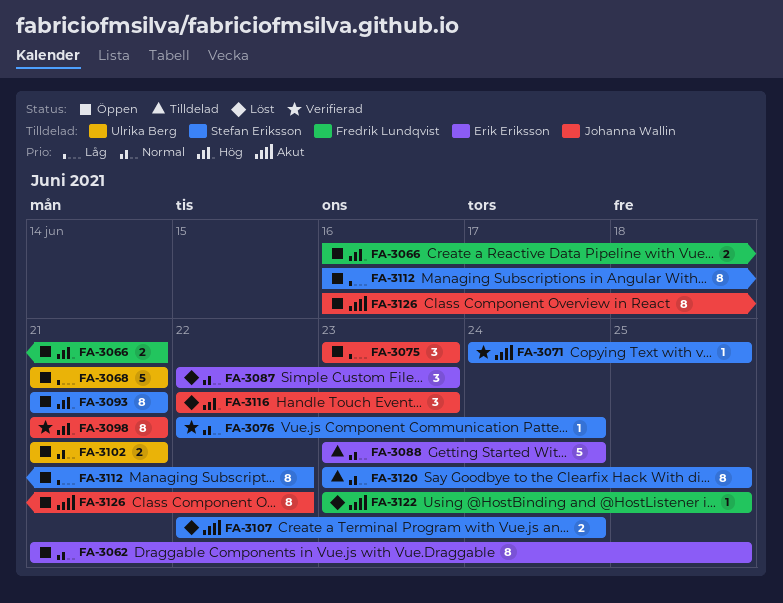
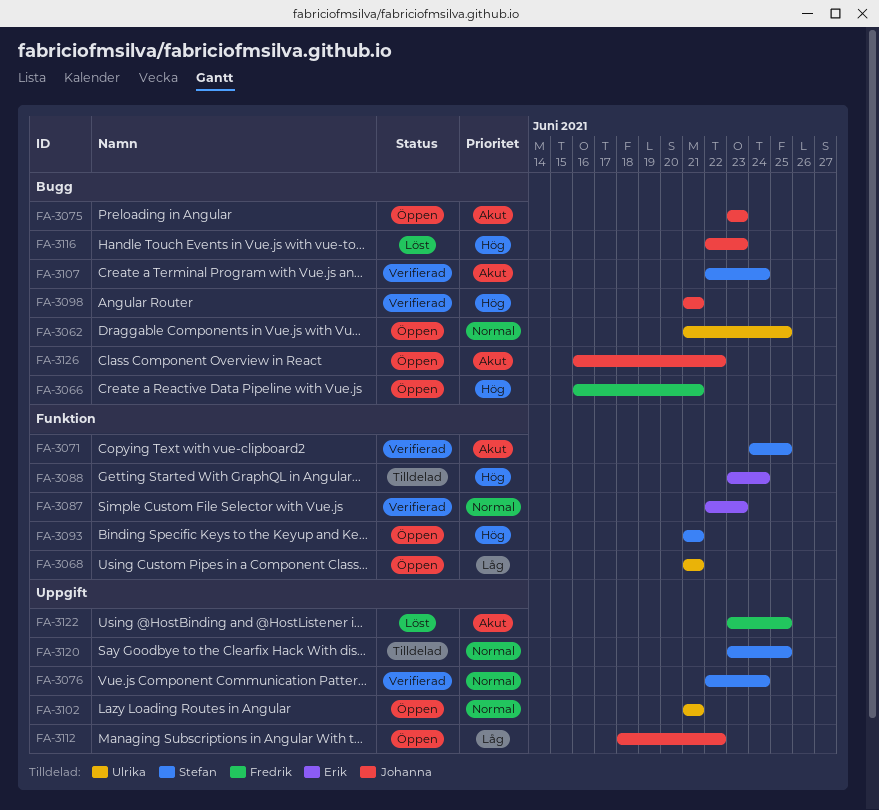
FA-3062, owner: Erik Eriksson -> Ulrika Berg
FA-3075, priority: Låg -> Akut
FA-3087, status: Löst -> Verifierad
FA-3088, priority: Normal -> Hög
FA-3107, status: Löst -> Verifierad
FA-3112, owner: Stefan Eriksson -> Johanna Wallin
FA-3112, start: Jun 16 -> Jun 18

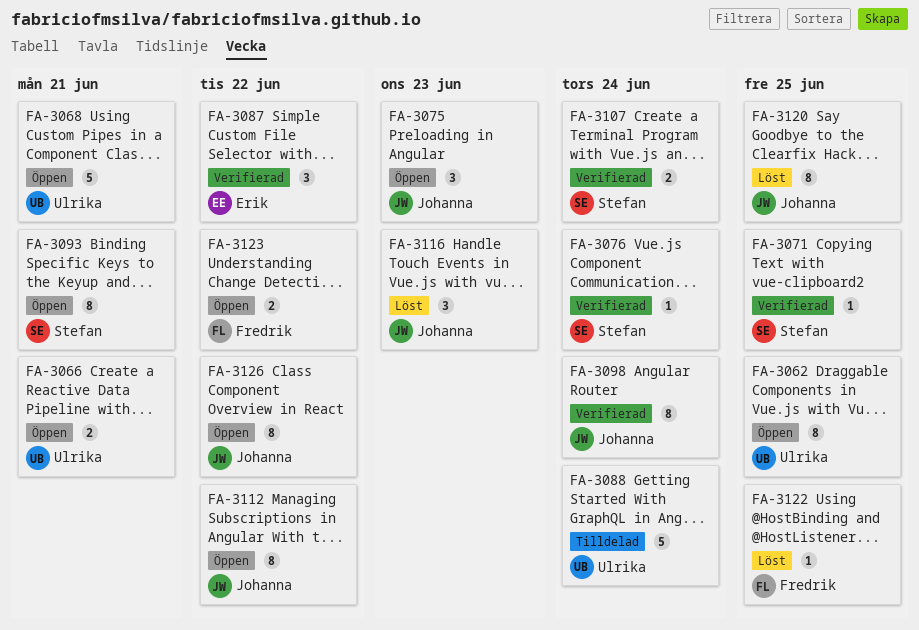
FA-3066, owner: Fredrik -> Ulrika
FA-3087, due: Jun 23 -> Jun 22
FA-3088, owner: Erik -> Ulrika
FA-3098, due: Jun 21 -> Jun 24
FA-3102: present -> none
FA-3120, status: Tilldelad -> Löst
FA-3120, owner: Stefan -> Johanna
FA-3123: none -> present

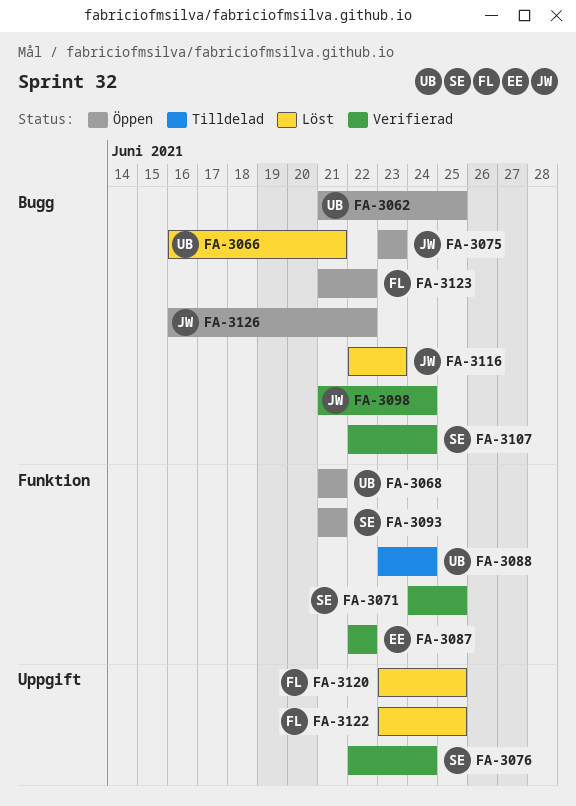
FA-3066, status: Öppen -> Löst
FA-3112: present -> none
FA-3120, owner: Johanna -> Fredrik

